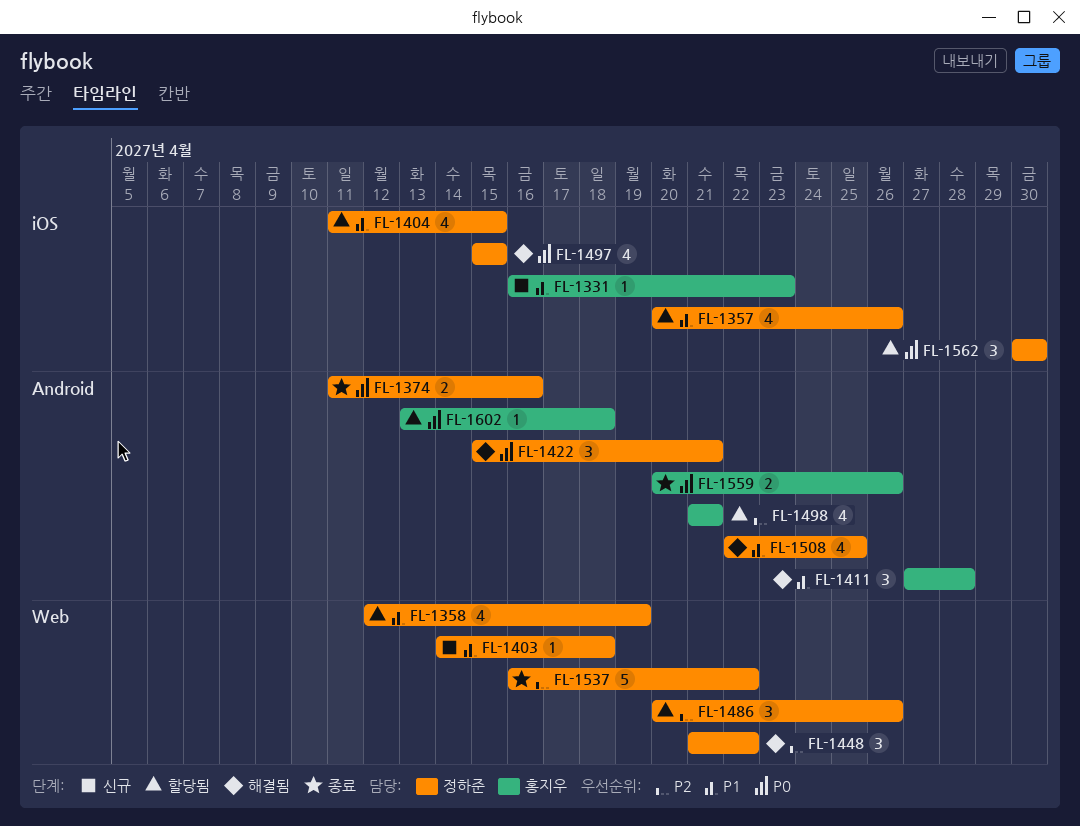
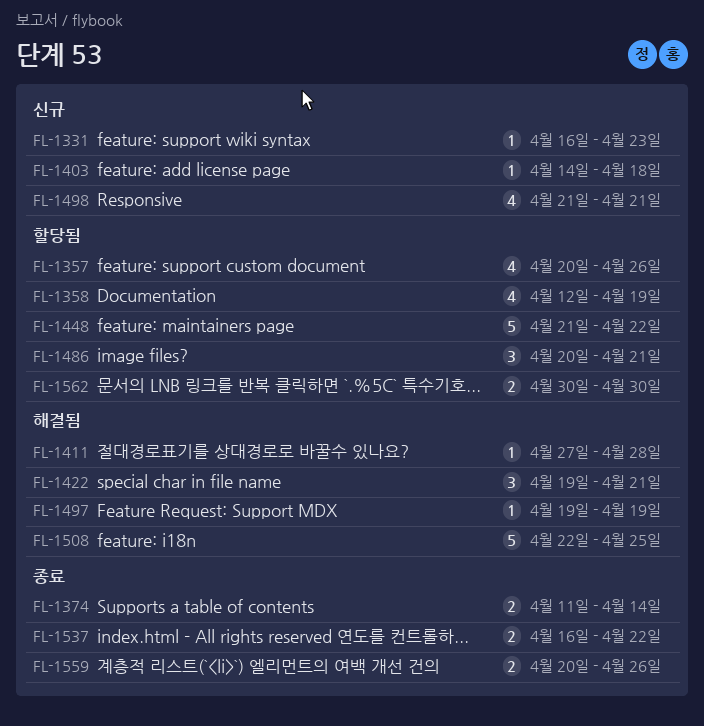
FL-1374, due: Apr 16 -> Apr 14
FL-1404: present -> none
FL-1411, estimate: 3 -> 1
FL-1422, start: Apr 15 -> Apr 19
FL-1448, status: 해결됨 -> 할당됨
FL-1448, estimate: 3 -> 5
FL-1486, due: Apr 26 -> Apr 21
FL-1497, estimate: 4 -> 1
FL-1497, start: Apr 15 -> Apr 19
FL-1497, due: Apr 15 -> Apr 19
FL-1498, status: 할당됨 -> 신규
FL-1508, estimate: 4 -> 5
FL-1537, estimate: 5 -> 2
FL-1562, estimate: 3 -> 2
FL-1602: present -> none

